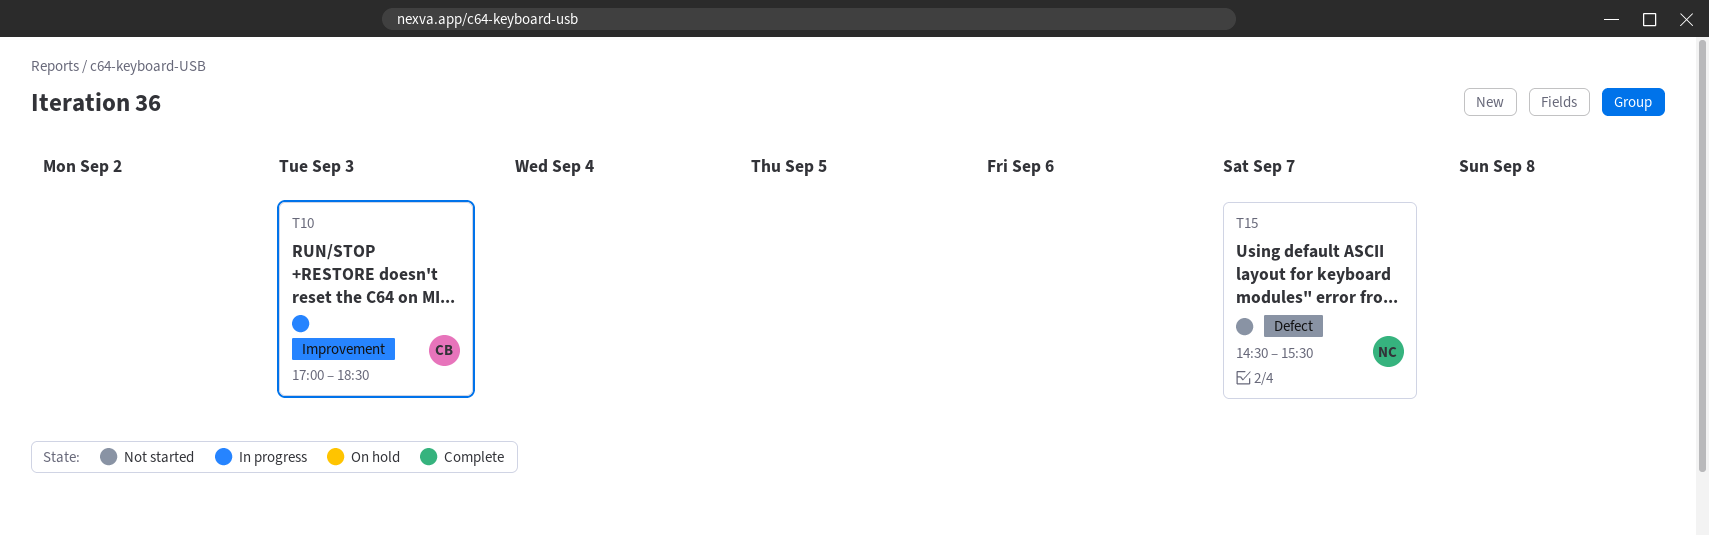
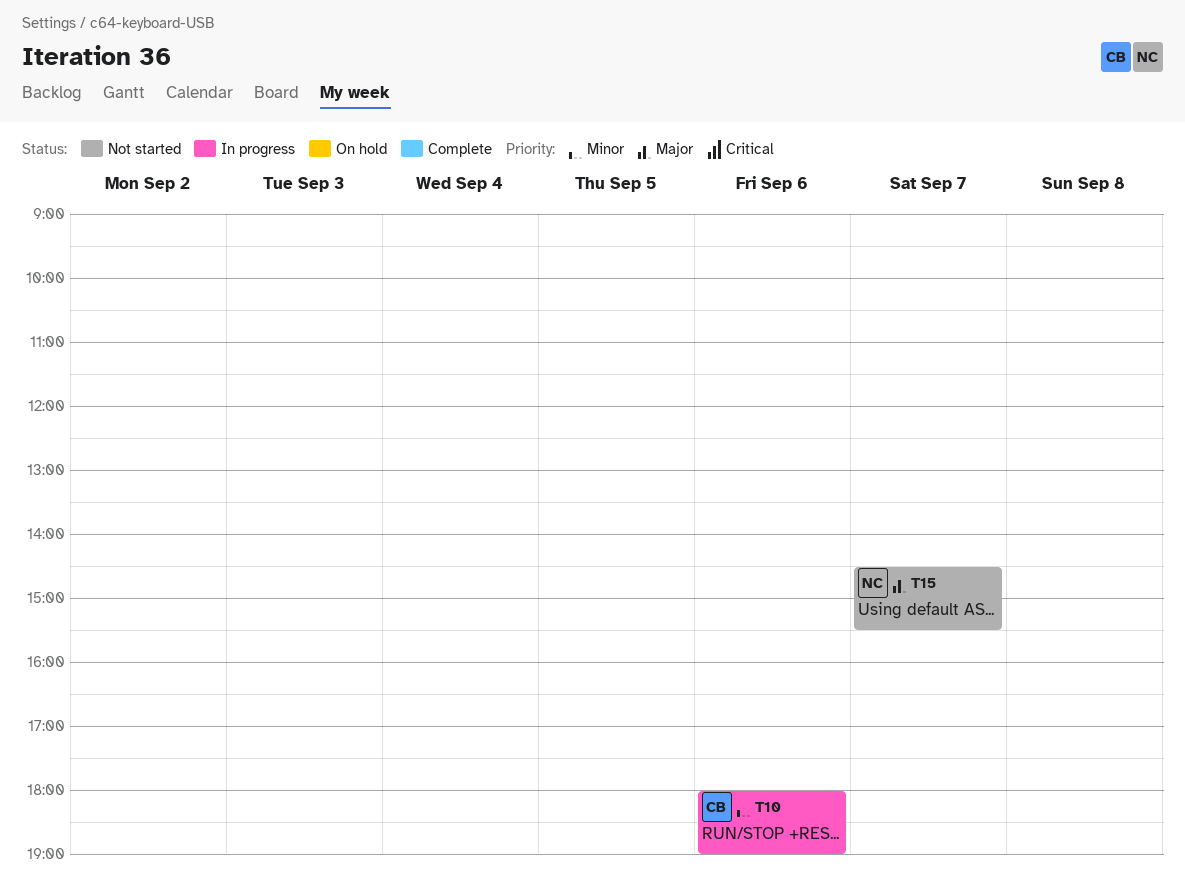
T10, day: Sep 3 -> Sep 6
T10, begins: 17:00 -> 18:00
T10, ends: 18:30 -> 19:00

